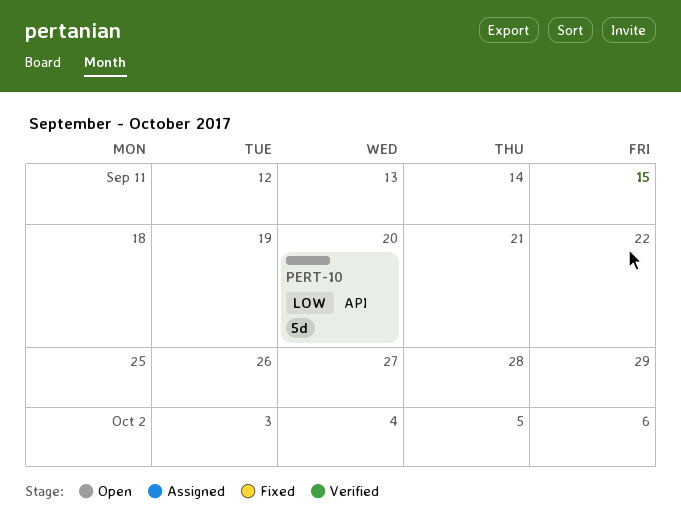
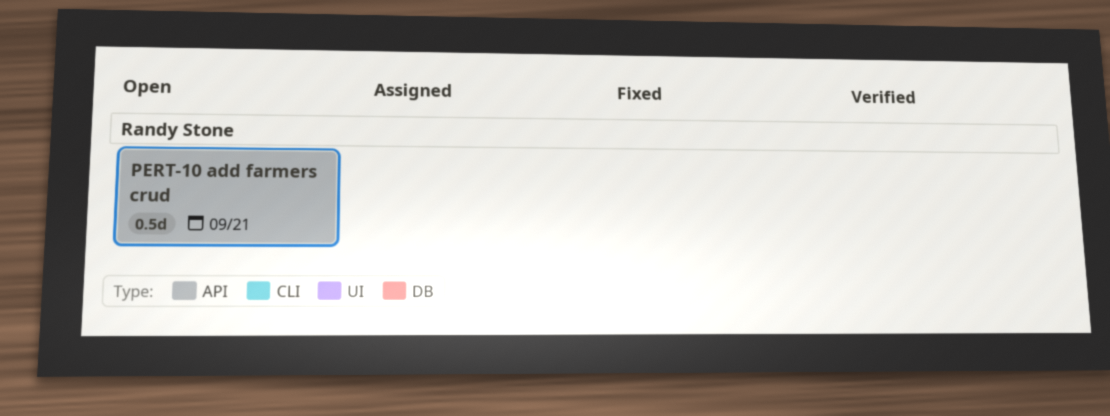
PERT-10, estimate: 5d -> 0.5d
PERT-10, due: Sep 20 -> Sep 21

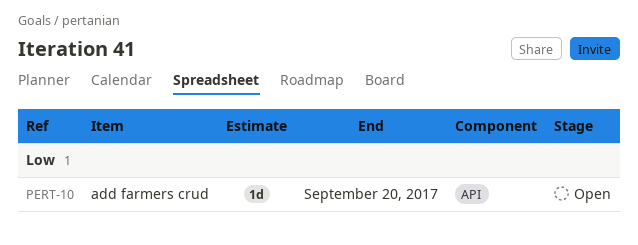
PERT-10, estimate: 0.5d -> 1d
PERT-10, due: Sep 21 -> Sep 20

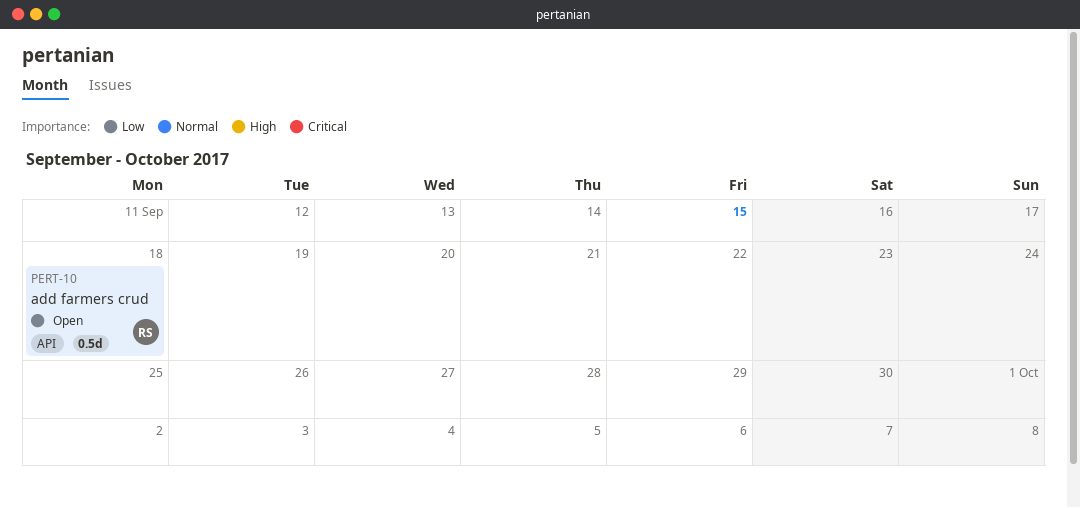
PERT-10, estimate: 1d -> 0.5d
PERT-10, due: Sep 20 -> Sep 18

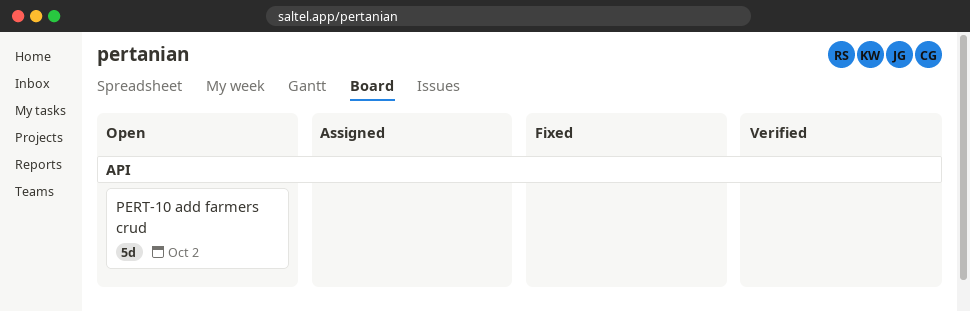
PERT-10, estimate: 0.5d -> 5d
PERT-10, due: Sep 18 -> Oct 2

